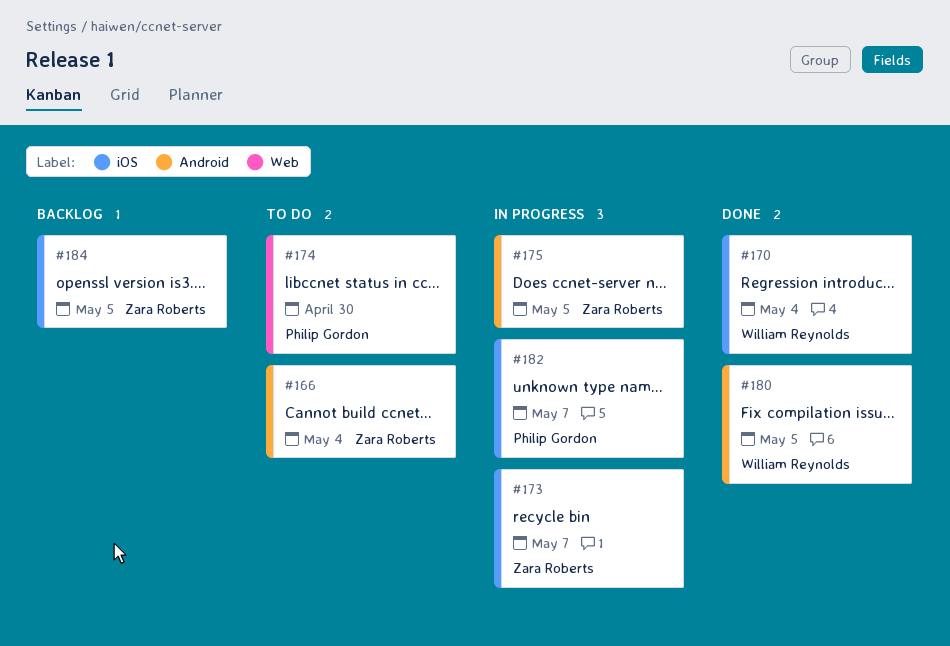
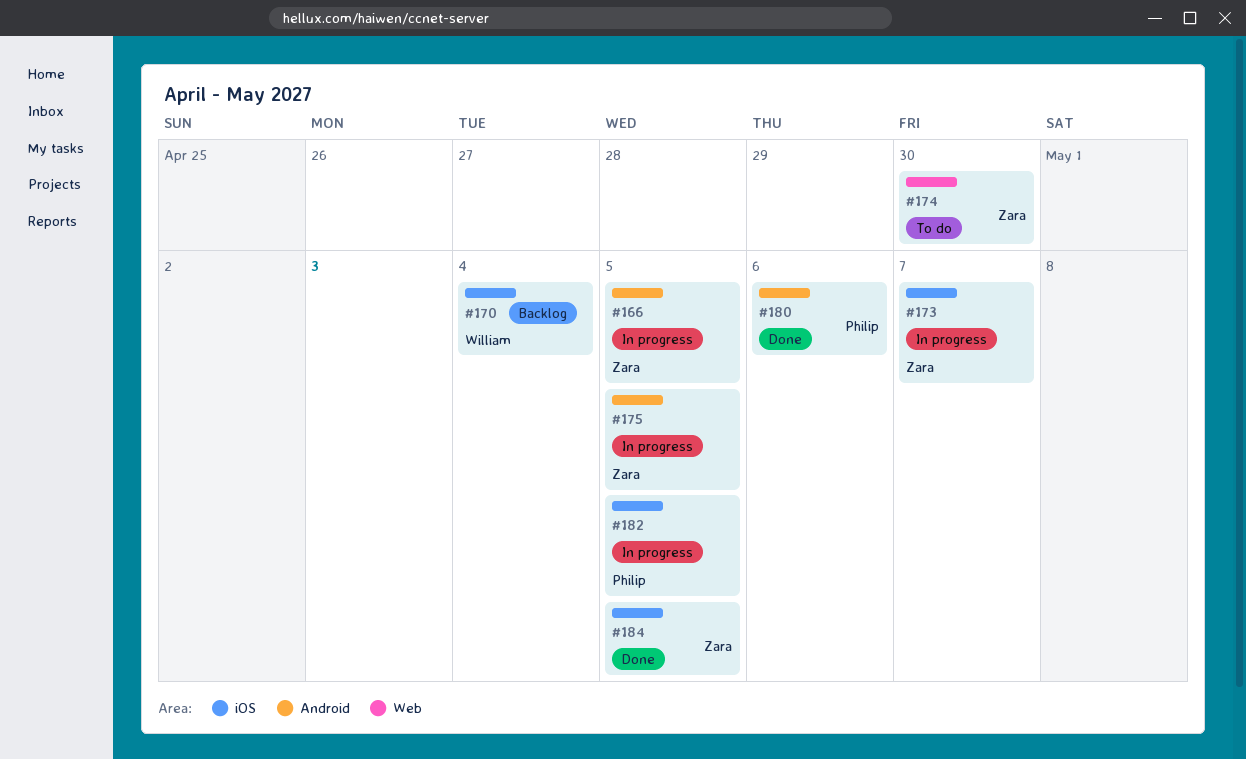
#166, status: To do -> In progress
#166, due: May 4 -> May 5
#170, status: Done -> Backlog
#174, owner: Philip Gordon -> Zara Roberts
#180, owner: William Reynolds -> Philip Gordon
#180, due: May 5 -> May 6
#182, due: May 7 -> May 5
#184, status: Backlog -> Done

